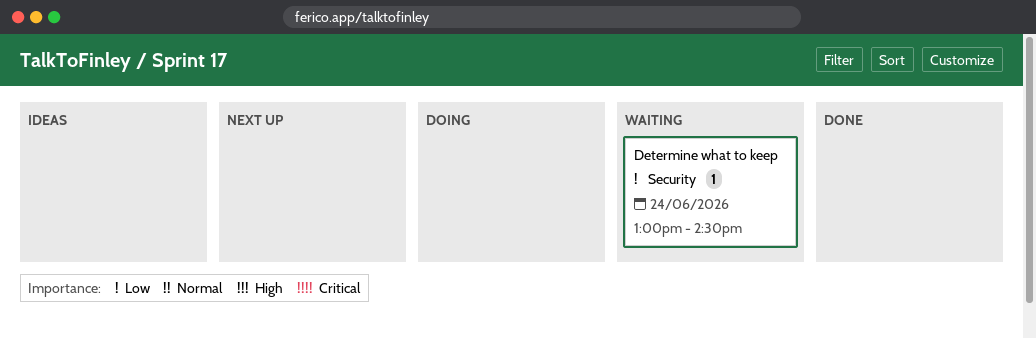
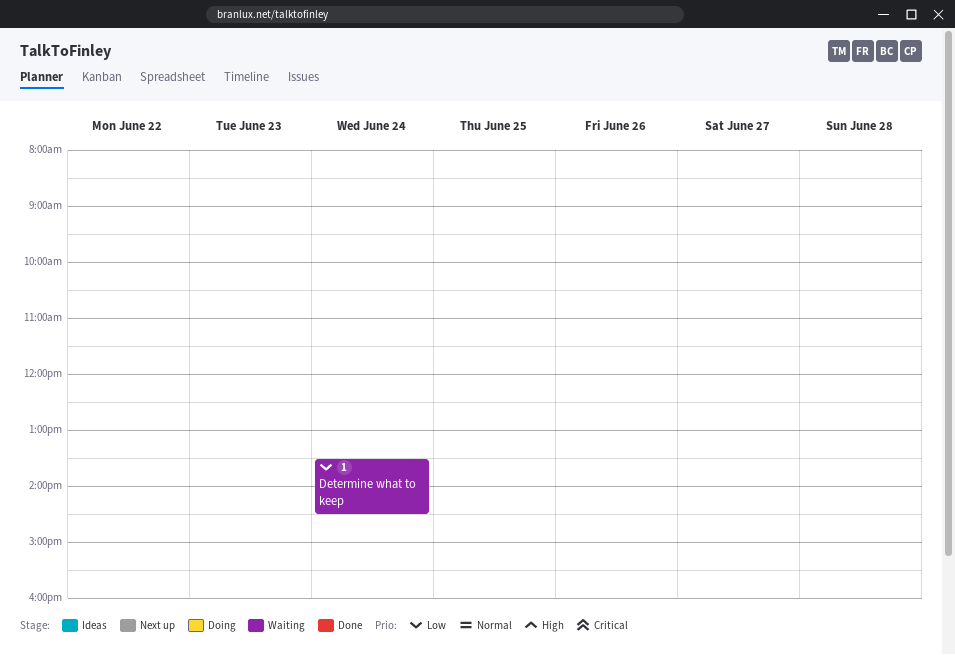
Determine what to keep, begins: 13:00 -> 13:30

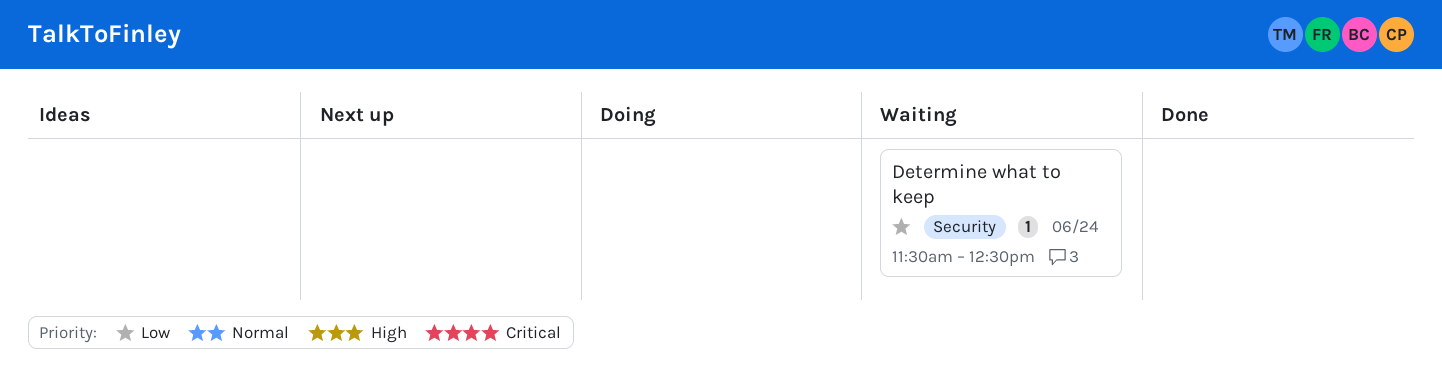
Determine what to keep, begins: 13:30 -> 11:30
Determine what to keep, ends: 14:30 -> 12:30

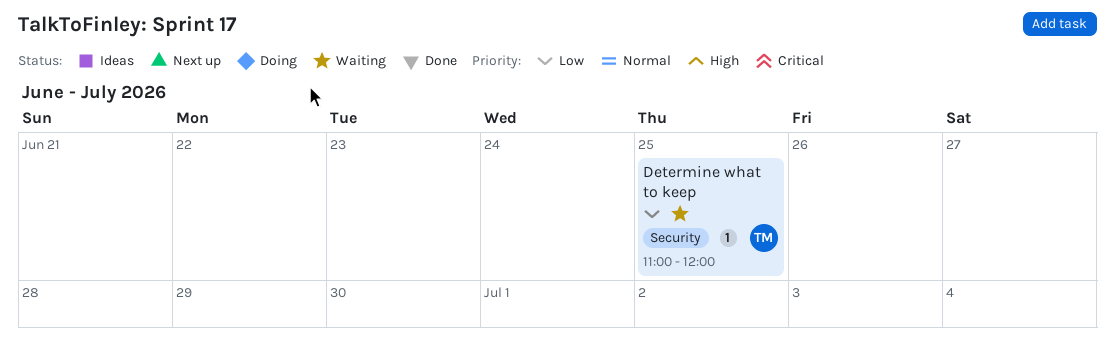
Determine what to keep, day: Jun 24 -> Jun 25
Determine what to keep, begins: 11:30 -> 11:00
Determine what to keep, ends: 12:30 -> 12:00

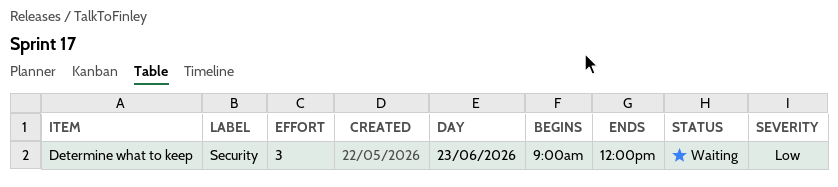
Determine what to keep, estimate: 1 -> 3
Determine what to keep, day: Jun 25 -> Jun 23
Determine what to keep, begins: 11:00 -> 09:00

